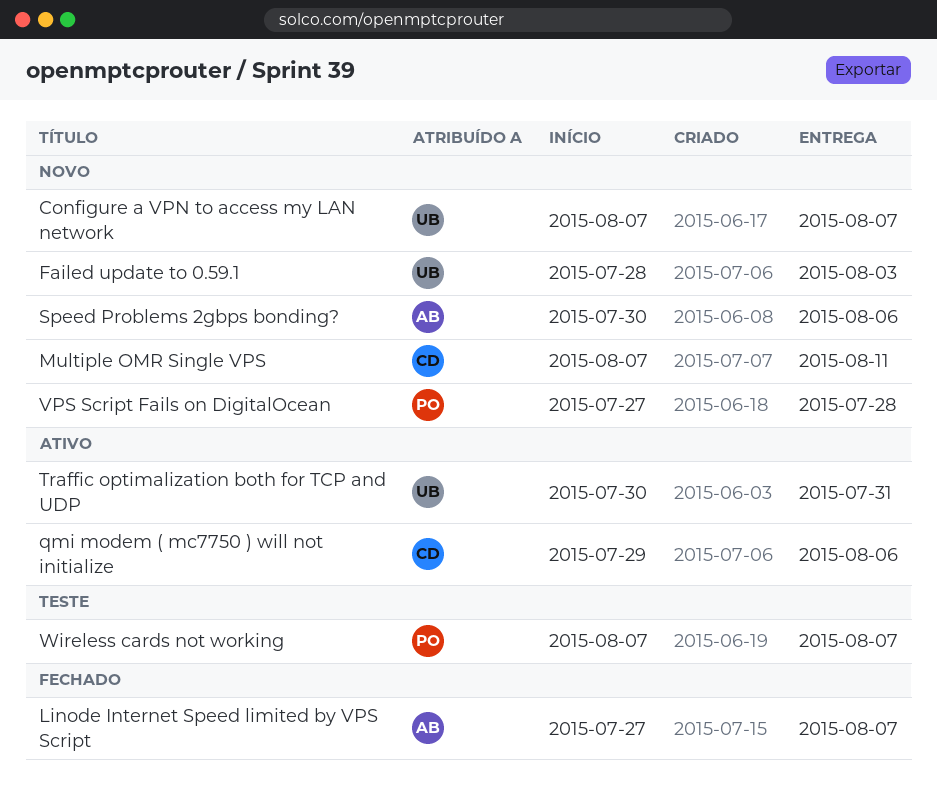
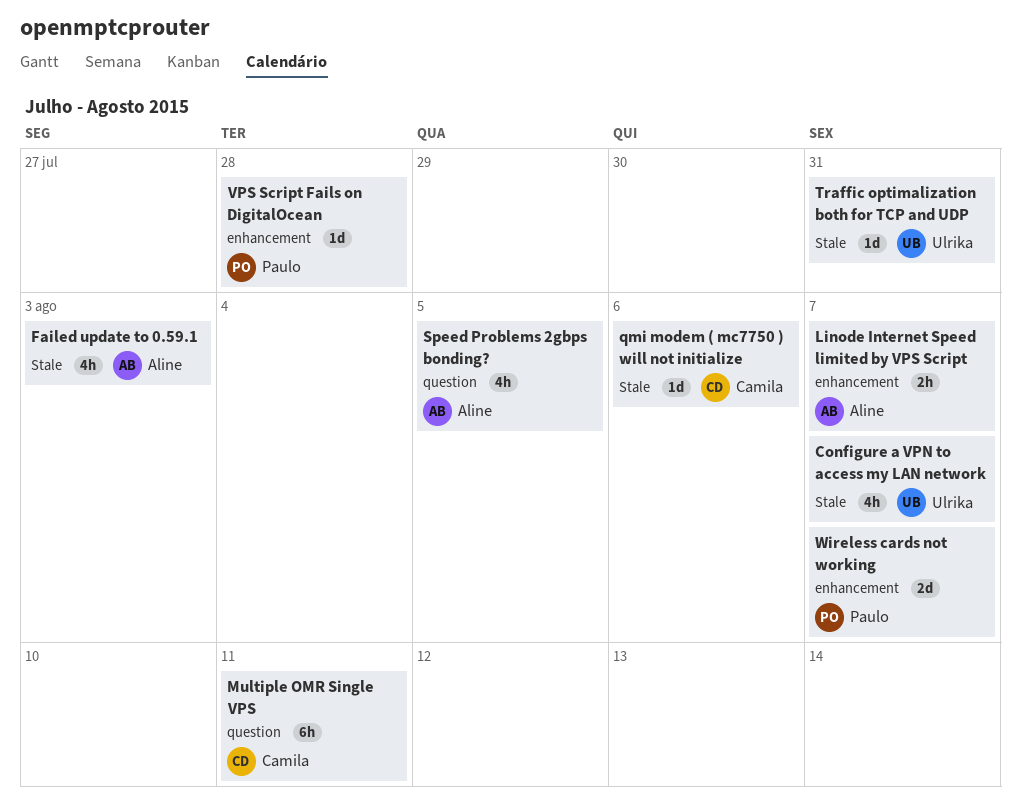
Failed update to 0.59.1, owner: Ulrika -> Aline
Speed Problems 2gbps bonding?, due: Aug 6 -> Aug 5

